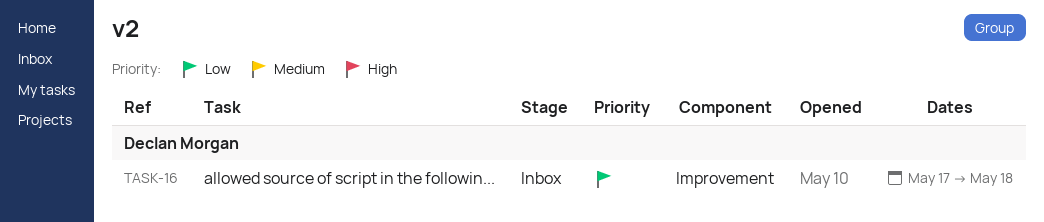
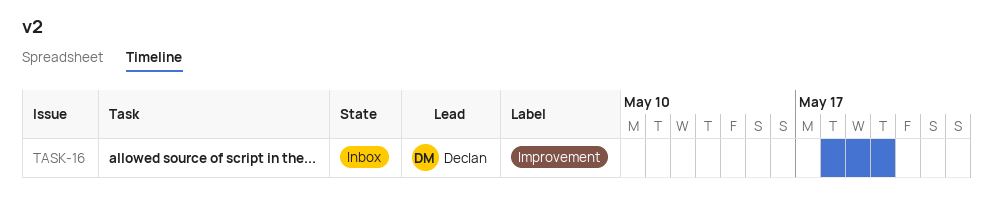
TASK-16, start: May 17 -> May 18
TASK-16, due: May 18 -> May 20

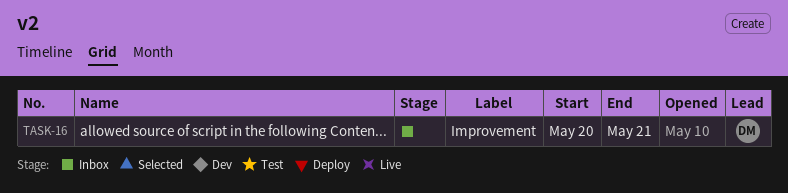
TASK-16, start: May 18 -> May 20
TASK-16, due: May 20 -> May 21

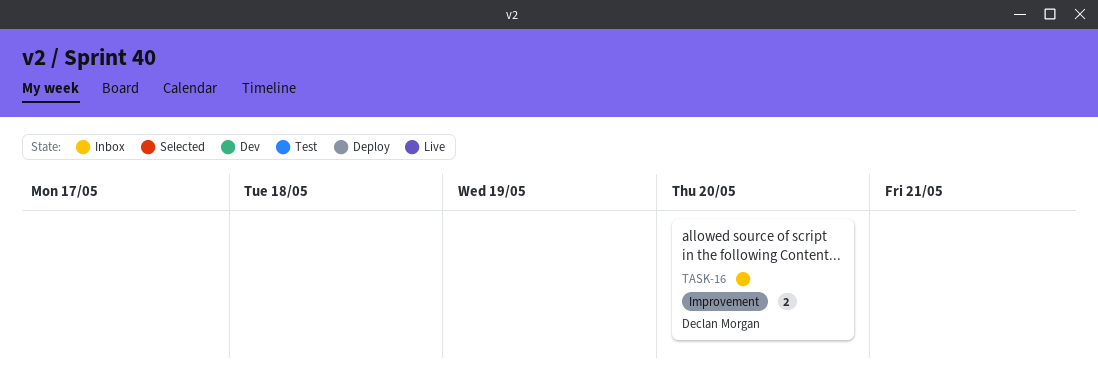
TASK-16, due: May 21 -> May 20

